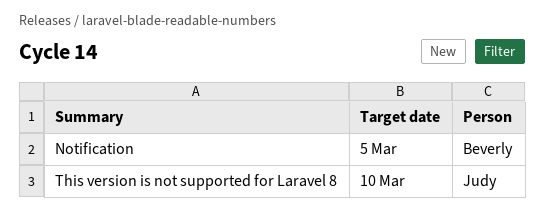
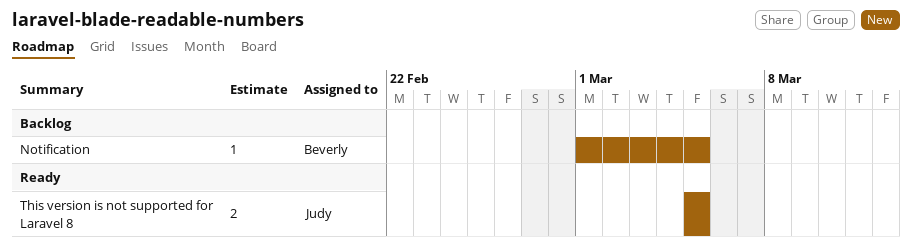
This version is not supported for Laravel 8, due: Mar 10 -> Mar 5

